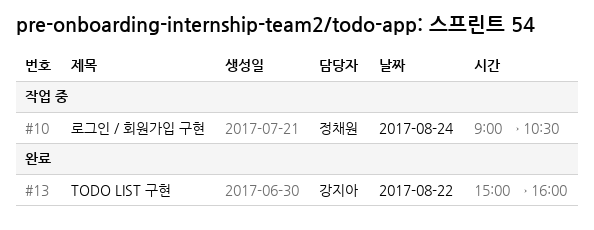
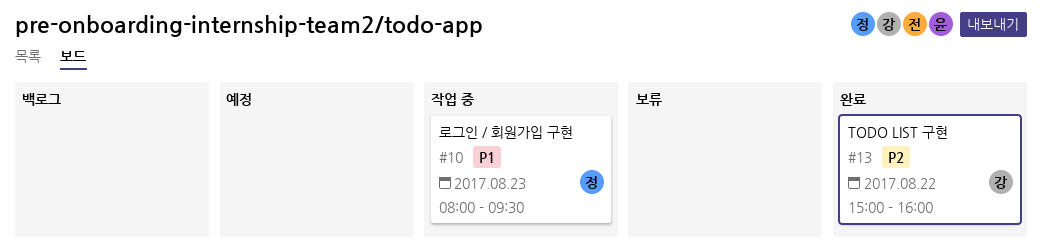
#10, day: Aug 24 -> Aug 23
#10, begins: 09:00 -> 08:00
#10, ends: 10:30 -> 09:30

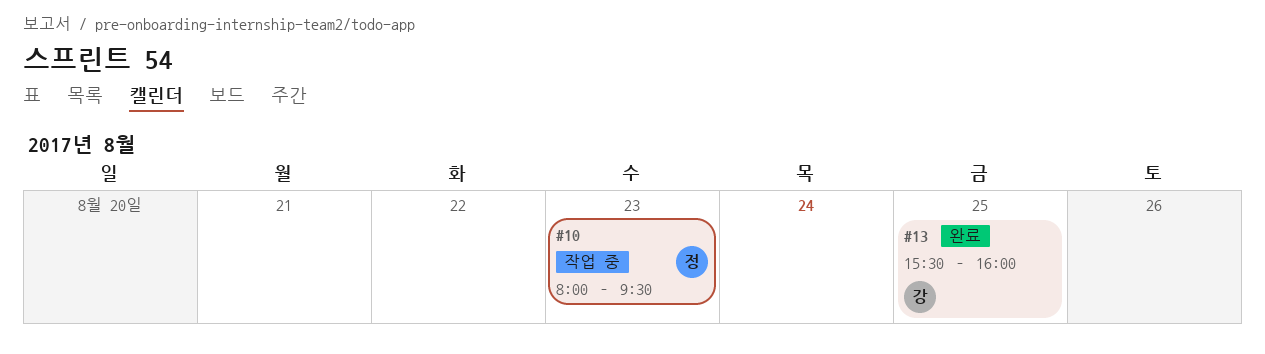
#13, day: Aug 22 -> Aug 25
#13, begins: 15:00 -> 15:30

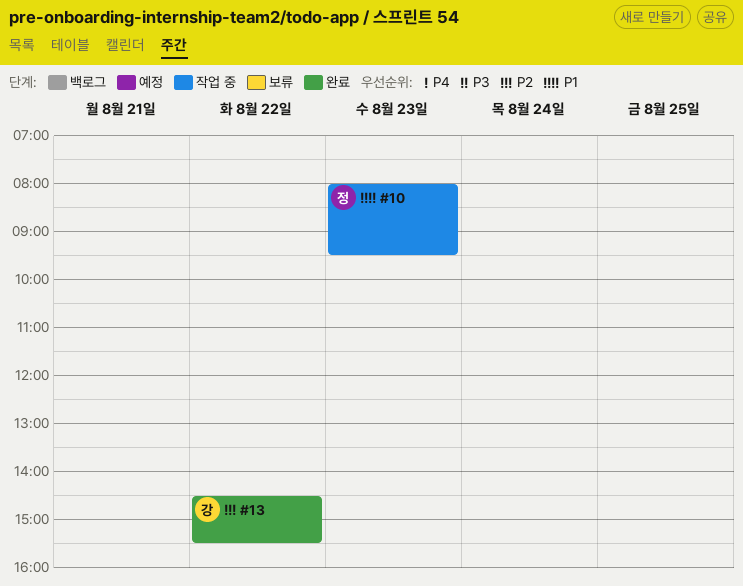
#13, day: Aug 25 -> Aug 22
#13, begins: 15:30 -> 14:30
#13, ends: 16:00 -> 15:30

